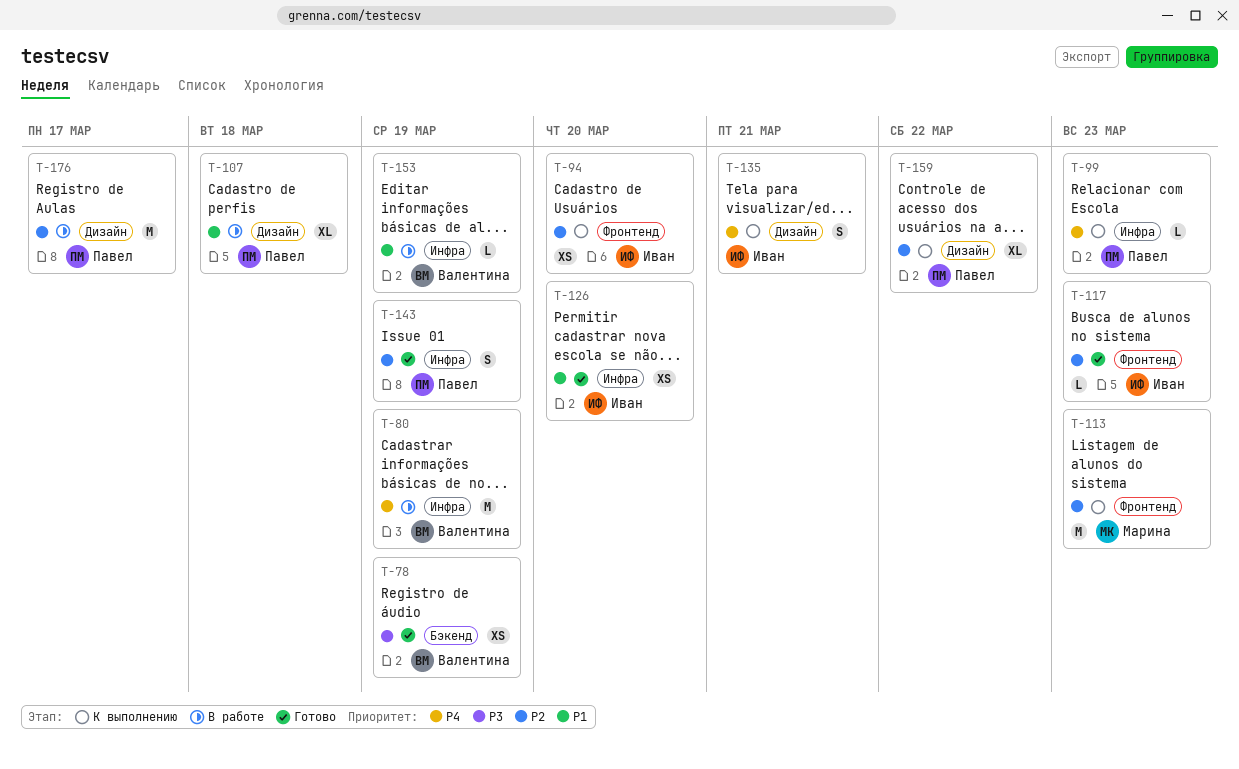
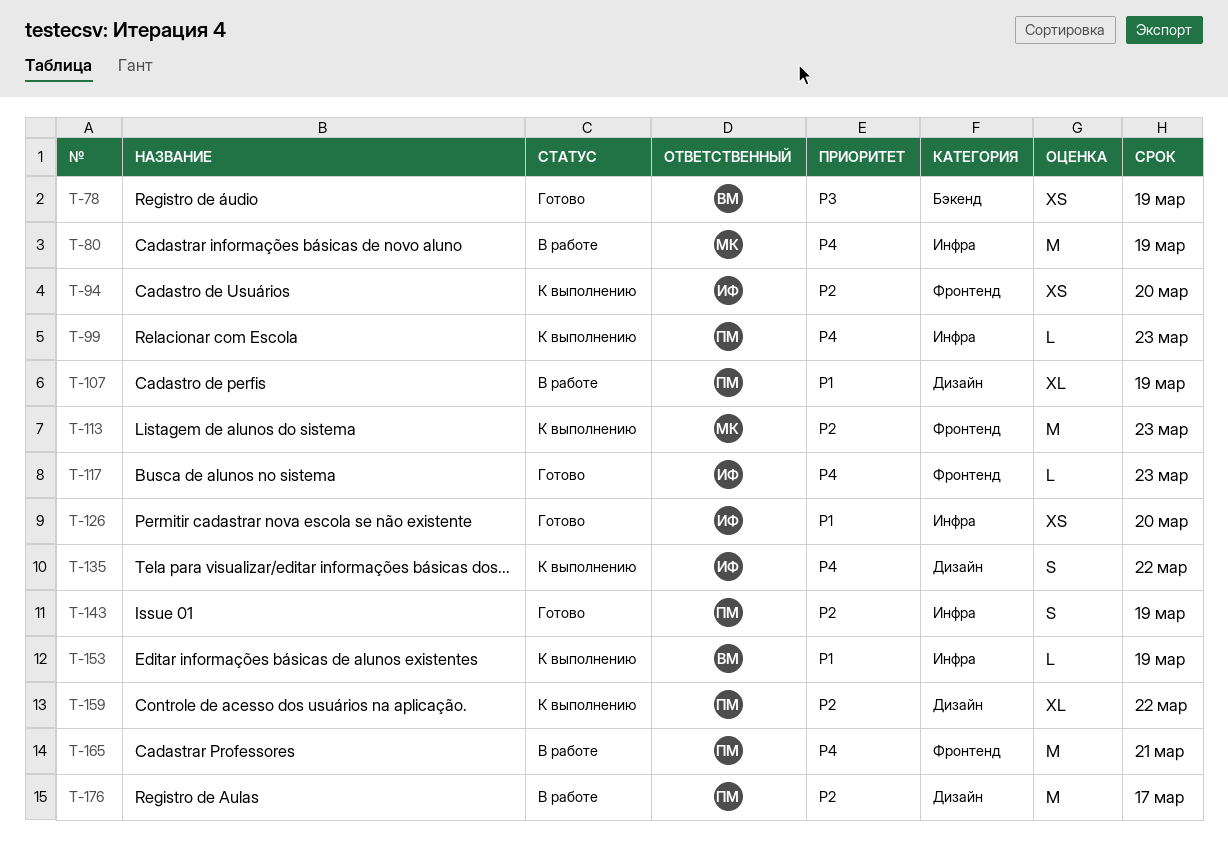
T-80, owner: Валентина -> Марина
T-107, due: Mar 18 -> Mar 19
T-117, priority: P2 -> P4
T-135, due: Mar 21 -> Mar 22
T-153, status: В работе -> К выполнению
T-165: none -> present

